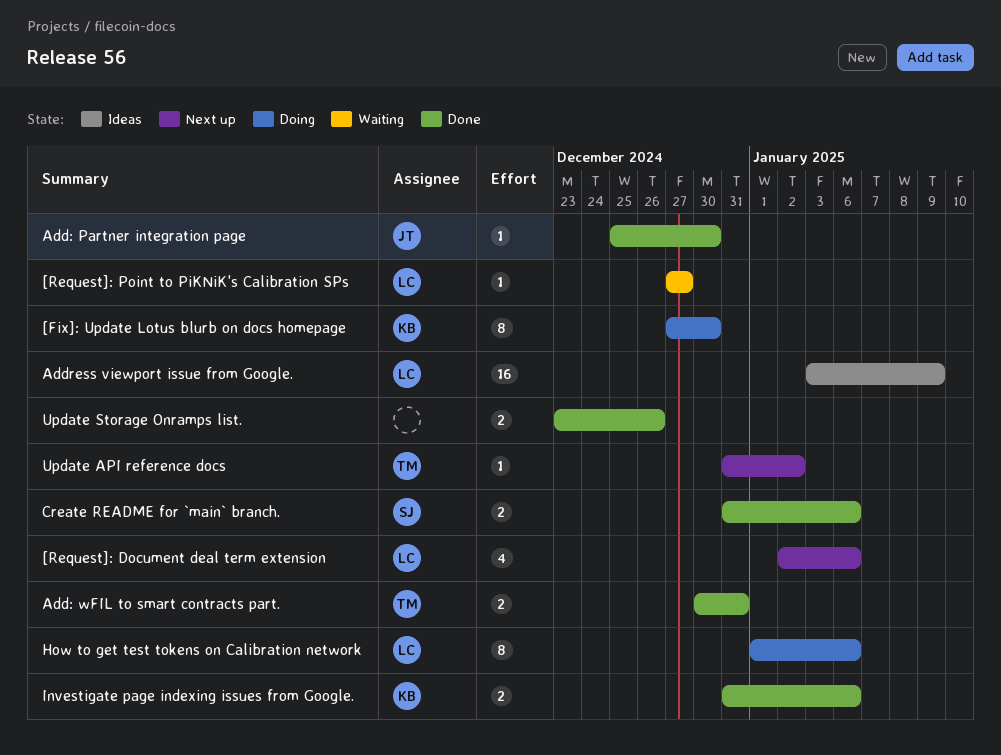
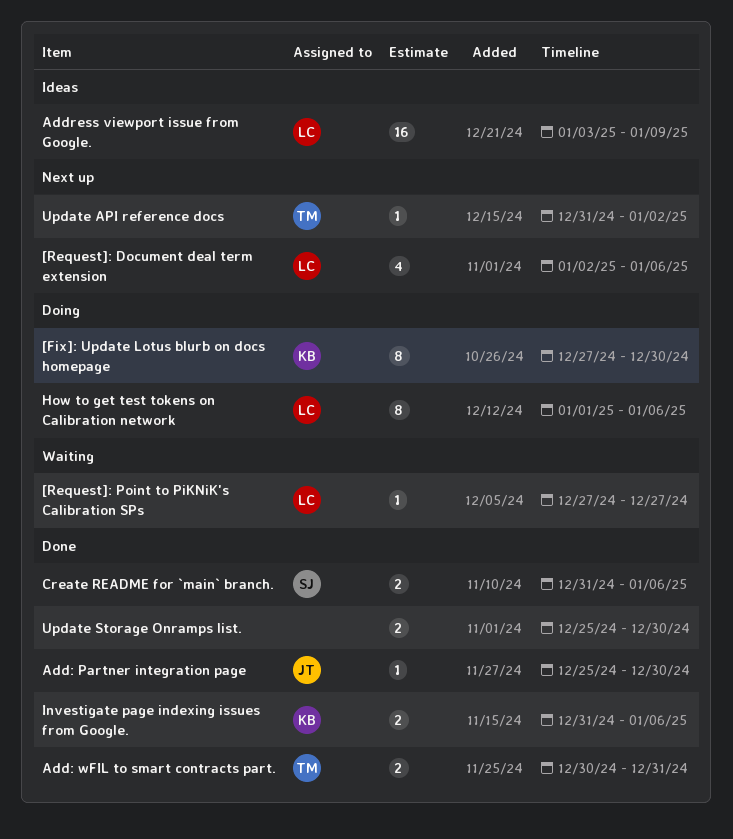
Update Storage Onramps list., start: Dec 23 -> Dec 25
Update Storage Onramps list., due: Dec 26 -> Dec 30

